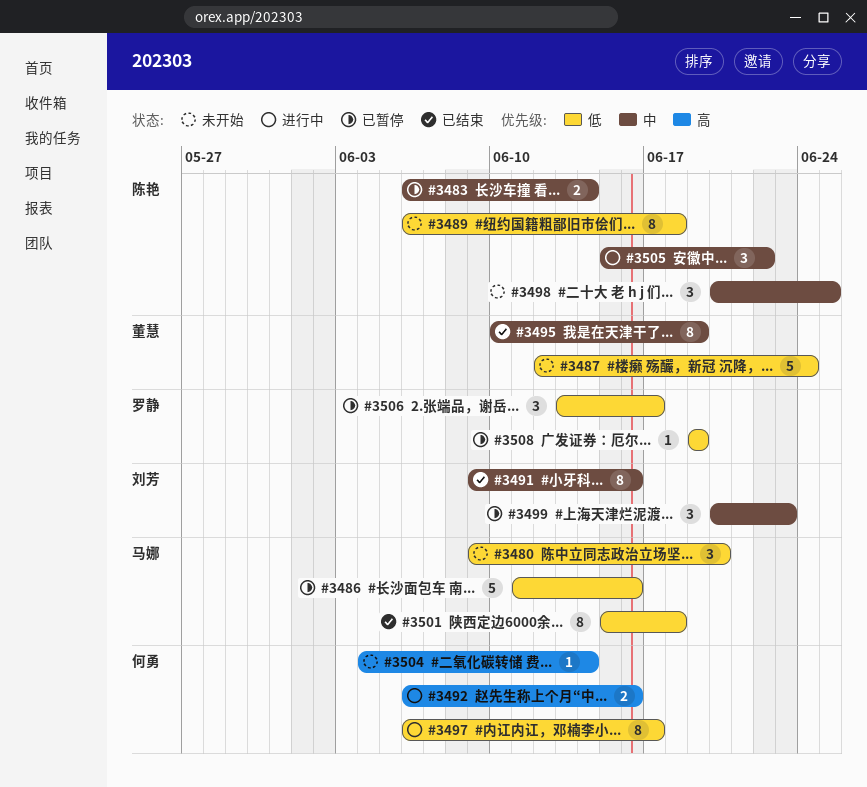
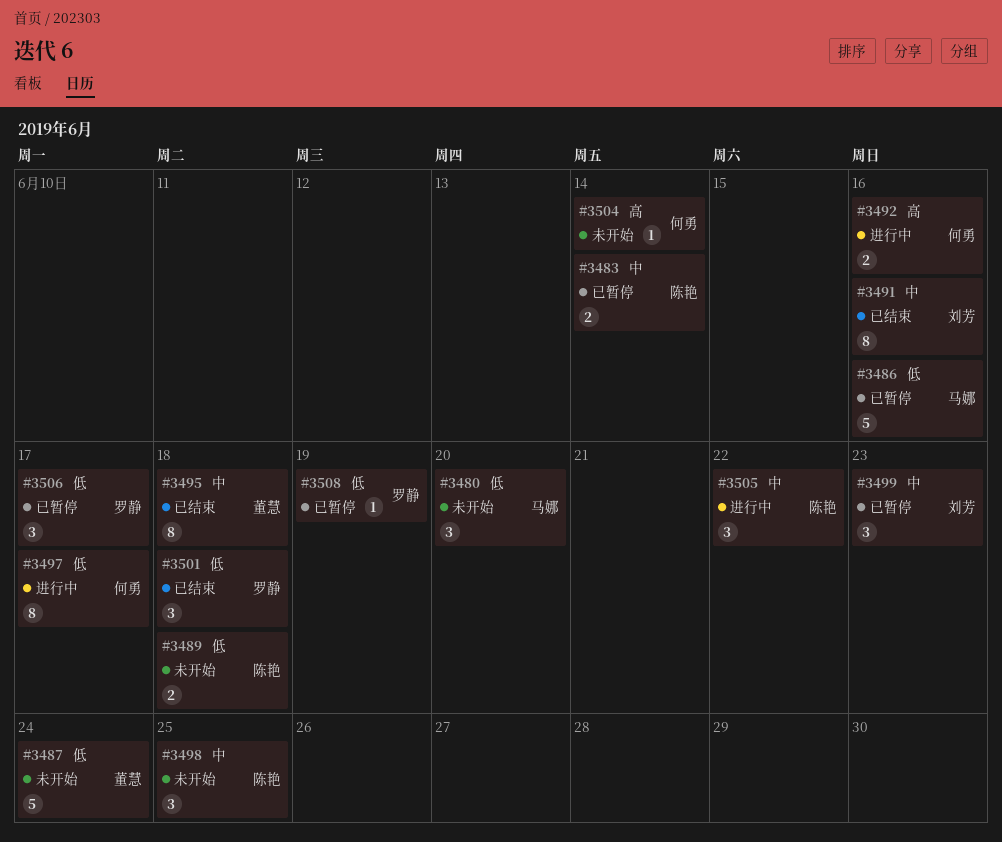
#3489, estimate: 8 -> 2
#3495, due: Jun 19 -> Jun 18
#3501, owner: 马娜 -> 罗静
#3501, estimate: 8 -> 3

